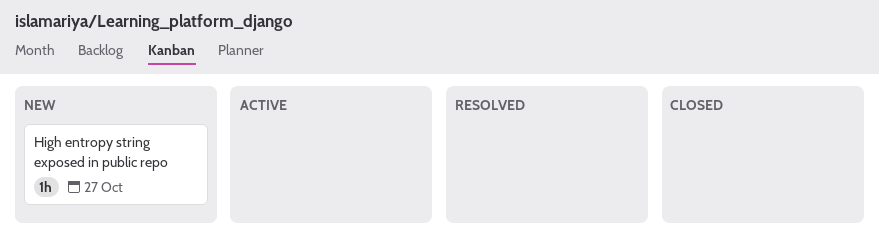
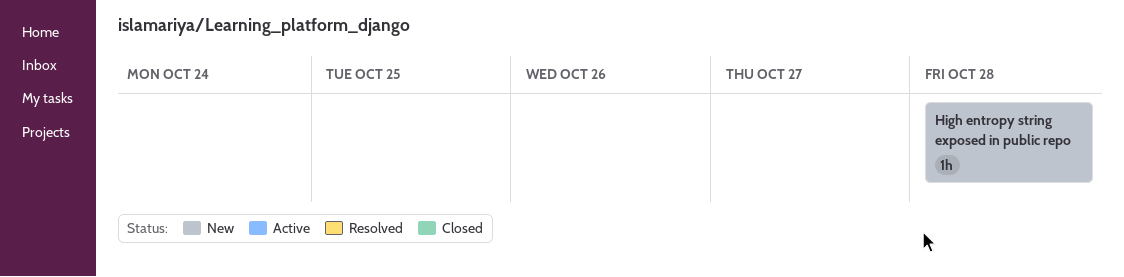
High entropy string exposed in public repo, day: Oct 27 -> Oct 28

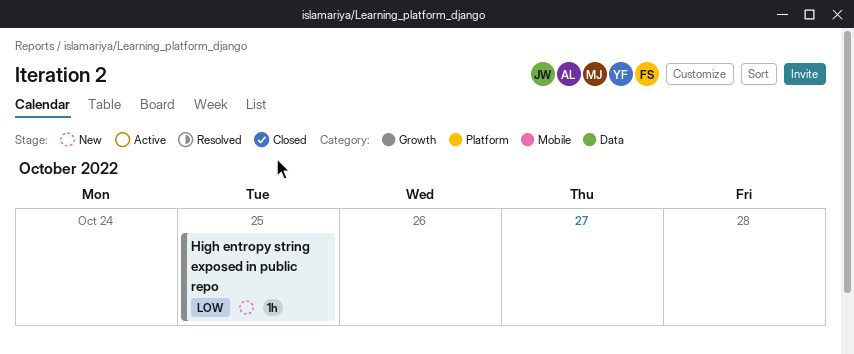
High entropy string exposed in public repo, day: Oct 28 -> Oct 25

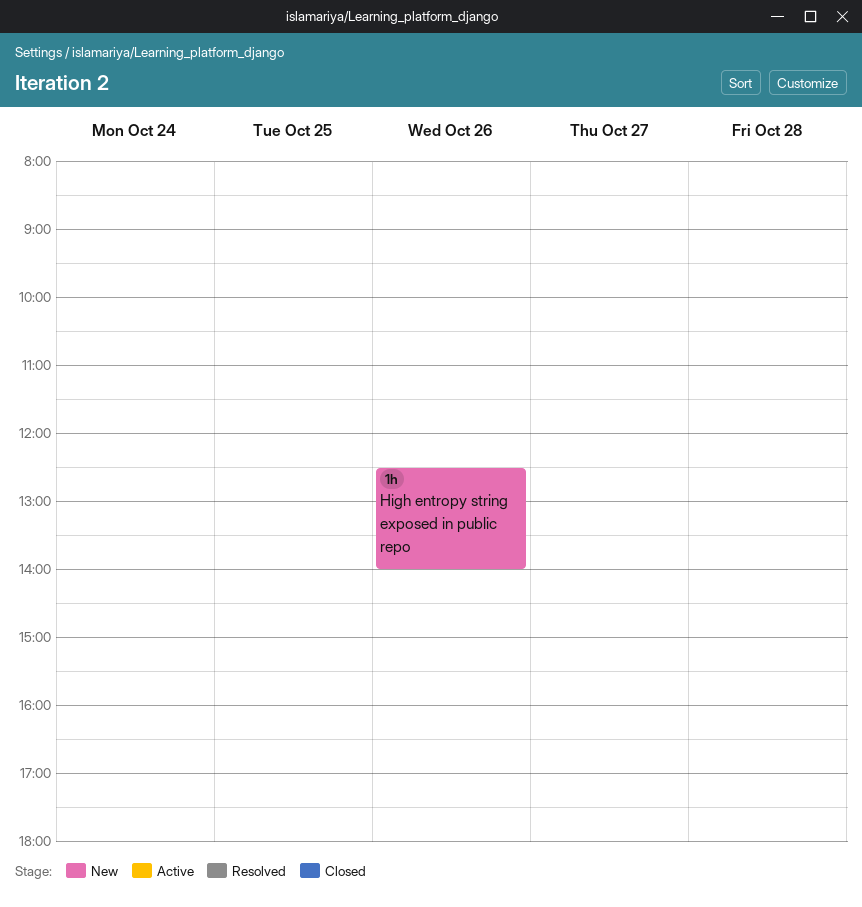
High entropy string exposed in public repo, day: Oct 25 -> Oct 26

